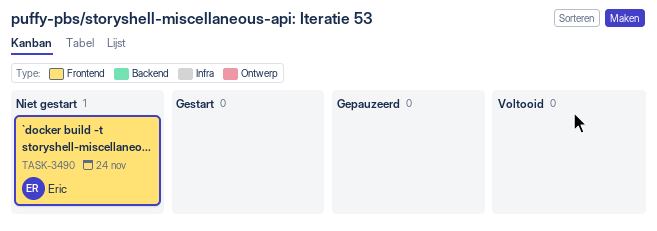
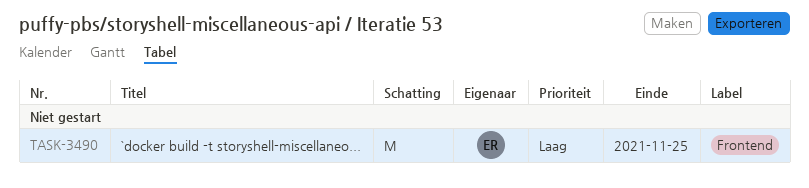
TASK-3490, due: Nov 24 -> Nov 25

